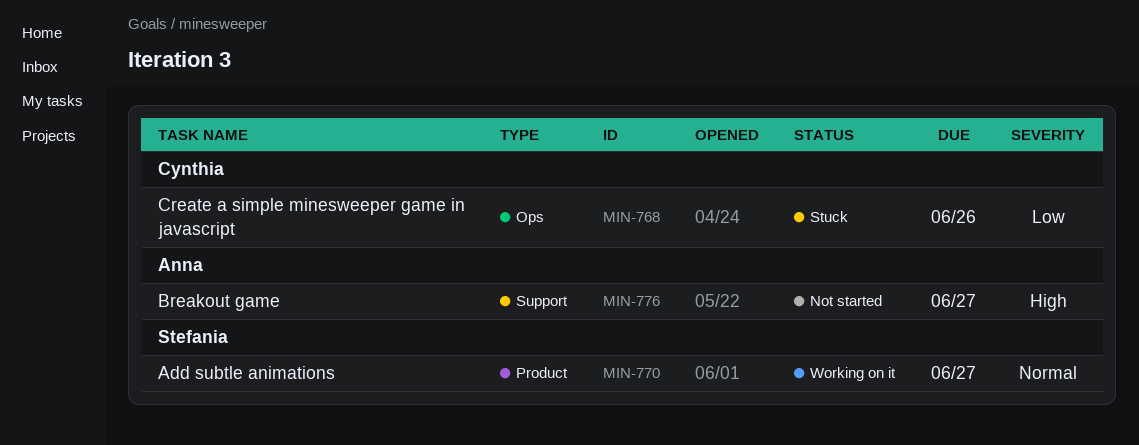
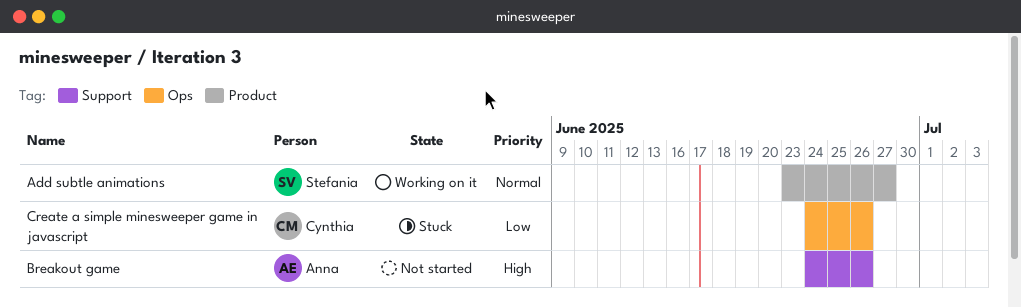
Breakout game, due: Jun 27 -> Jun 26

